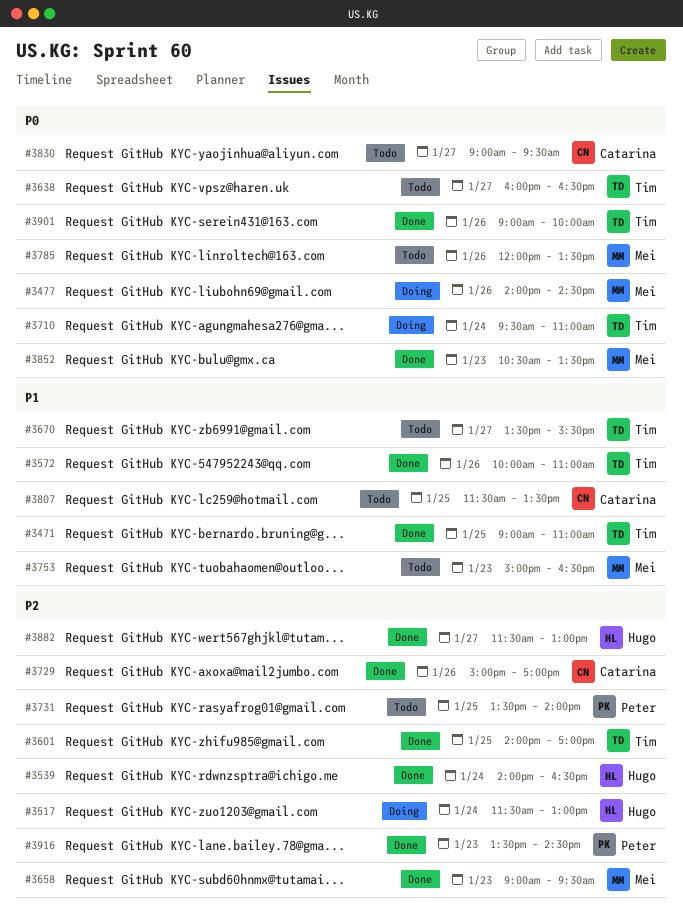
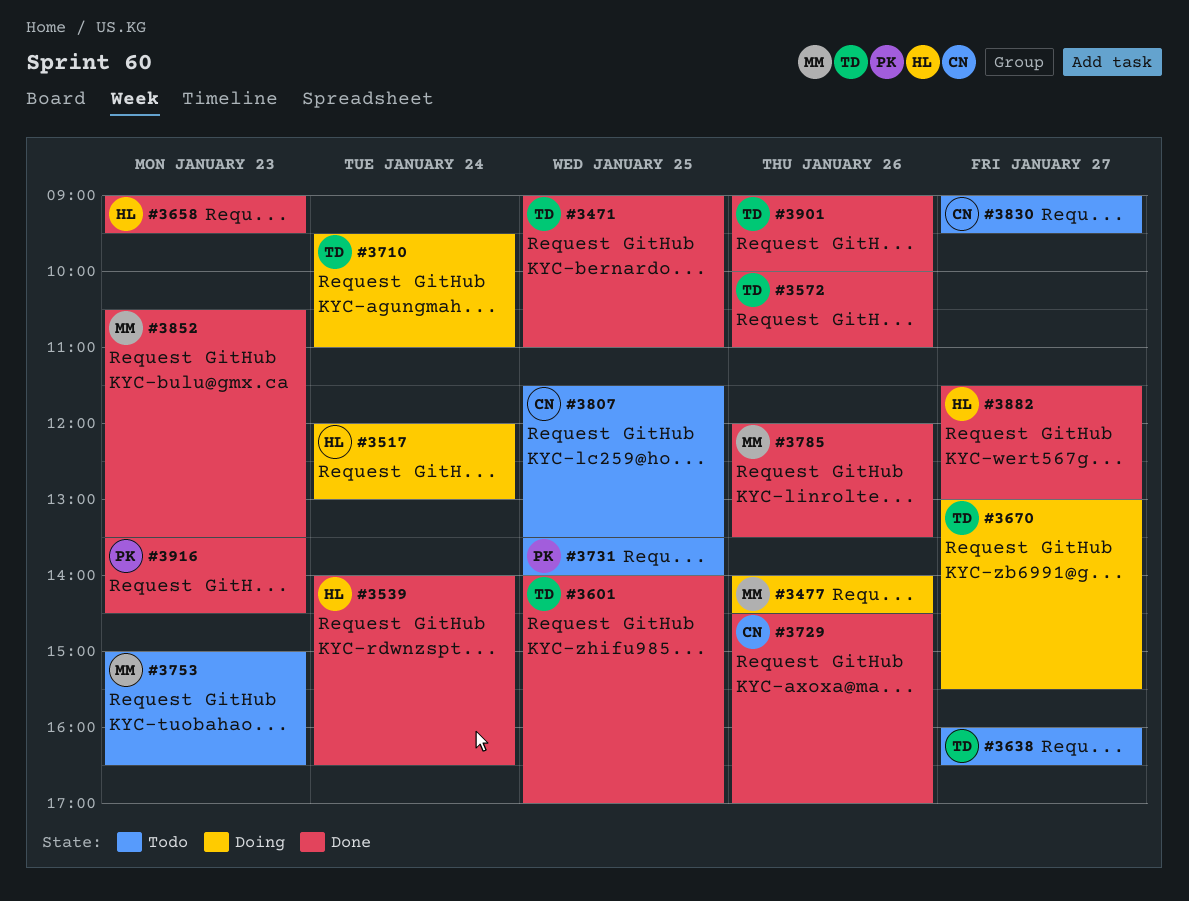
#3517, begins: 11:30 -> 12:00
#3658, owner: Mei -> Hugo
#3670, status: Todo -> Doing
#3670, begins: 13:30 -> 13:00
#3729, begins: 15:00 -> 14:30
#3785, status: Todo -> Done

